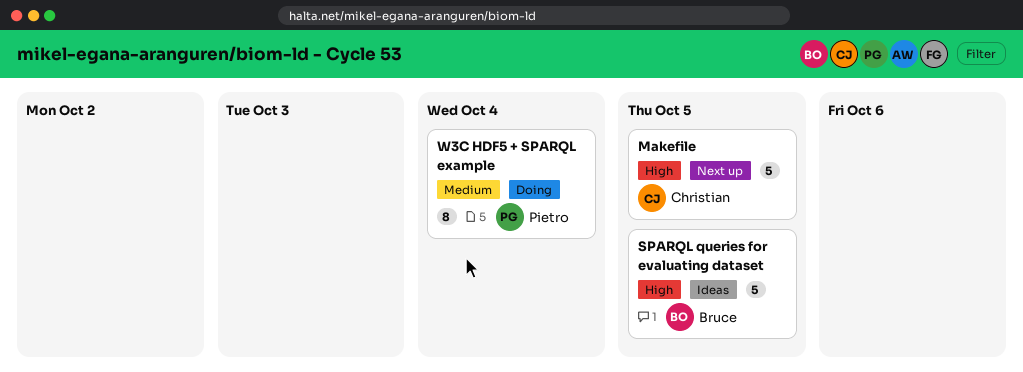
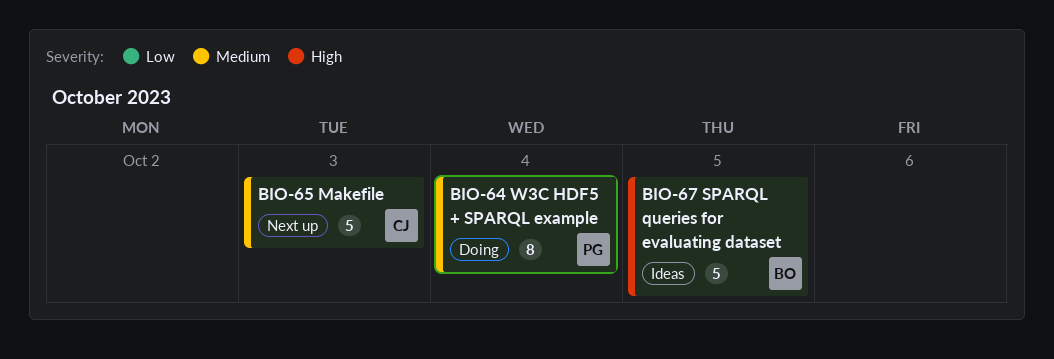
Makefile, priority: High -> Medium
Makefile, due: Oct 5 -> Oct 3

